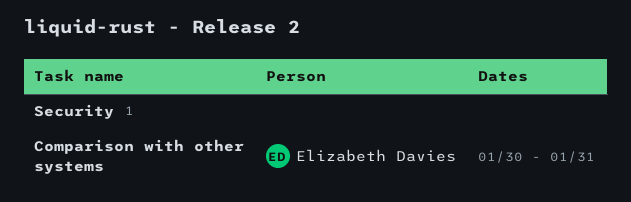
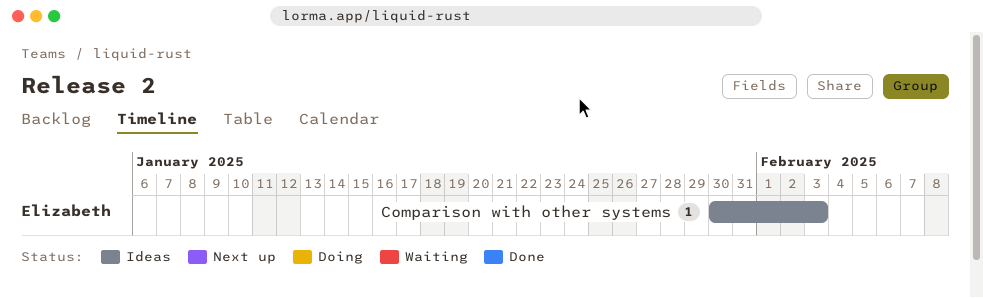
Comparison with other systems, due: Jan 31 -> Feb 3

